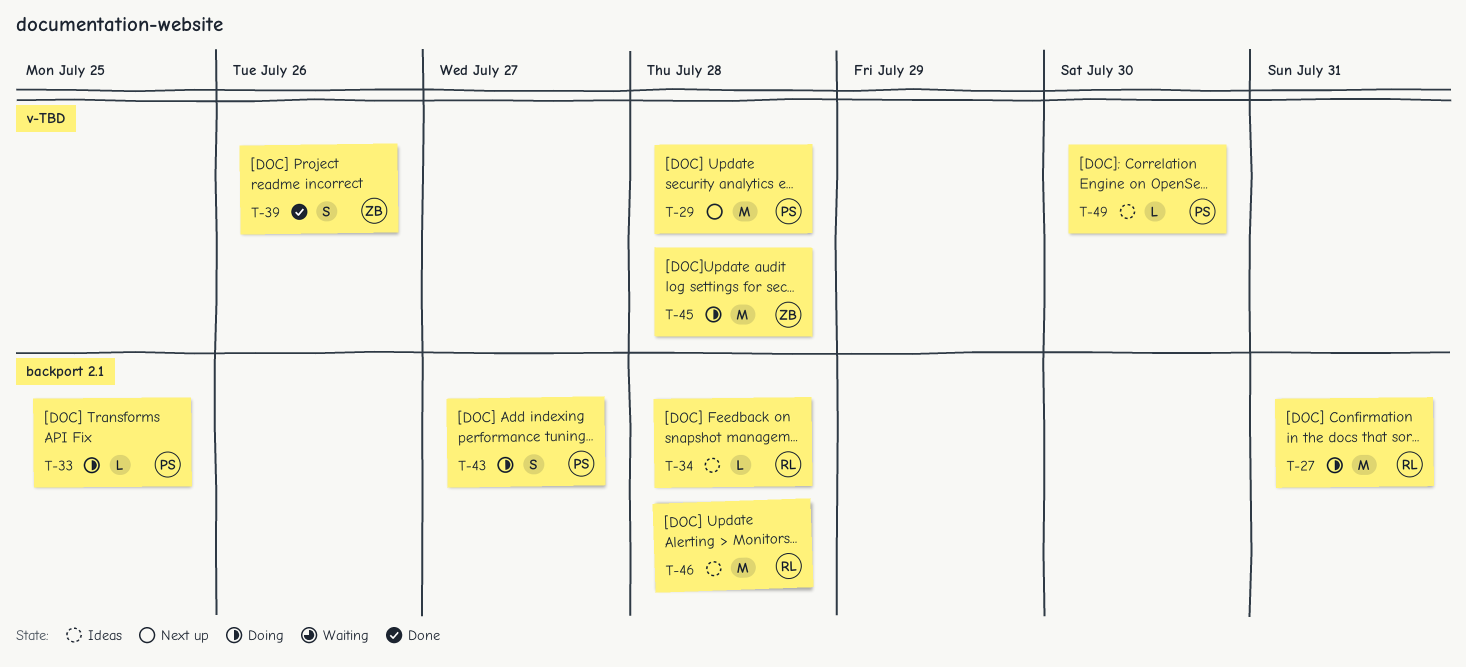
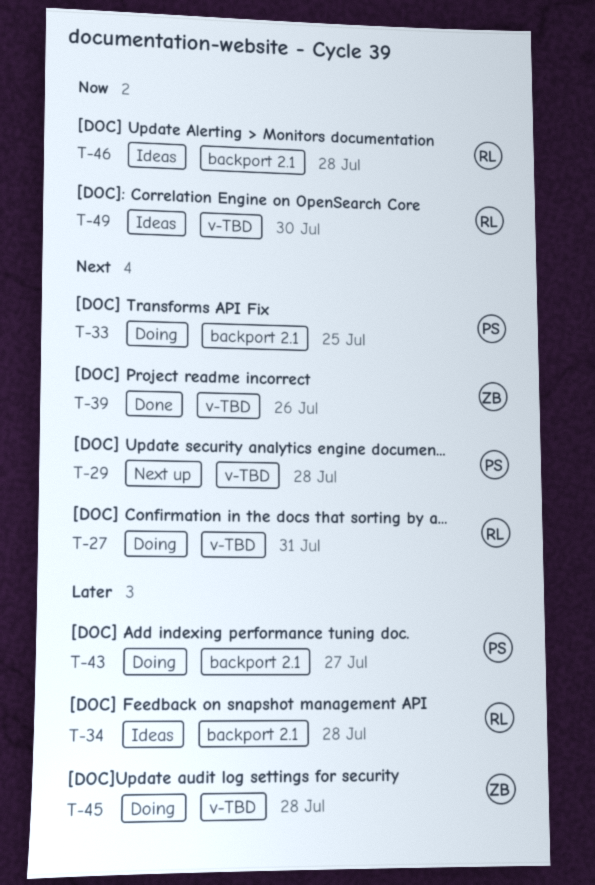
T-27, label: backport 2.1 -> v-TBD
T-49, owner: PS -> RL

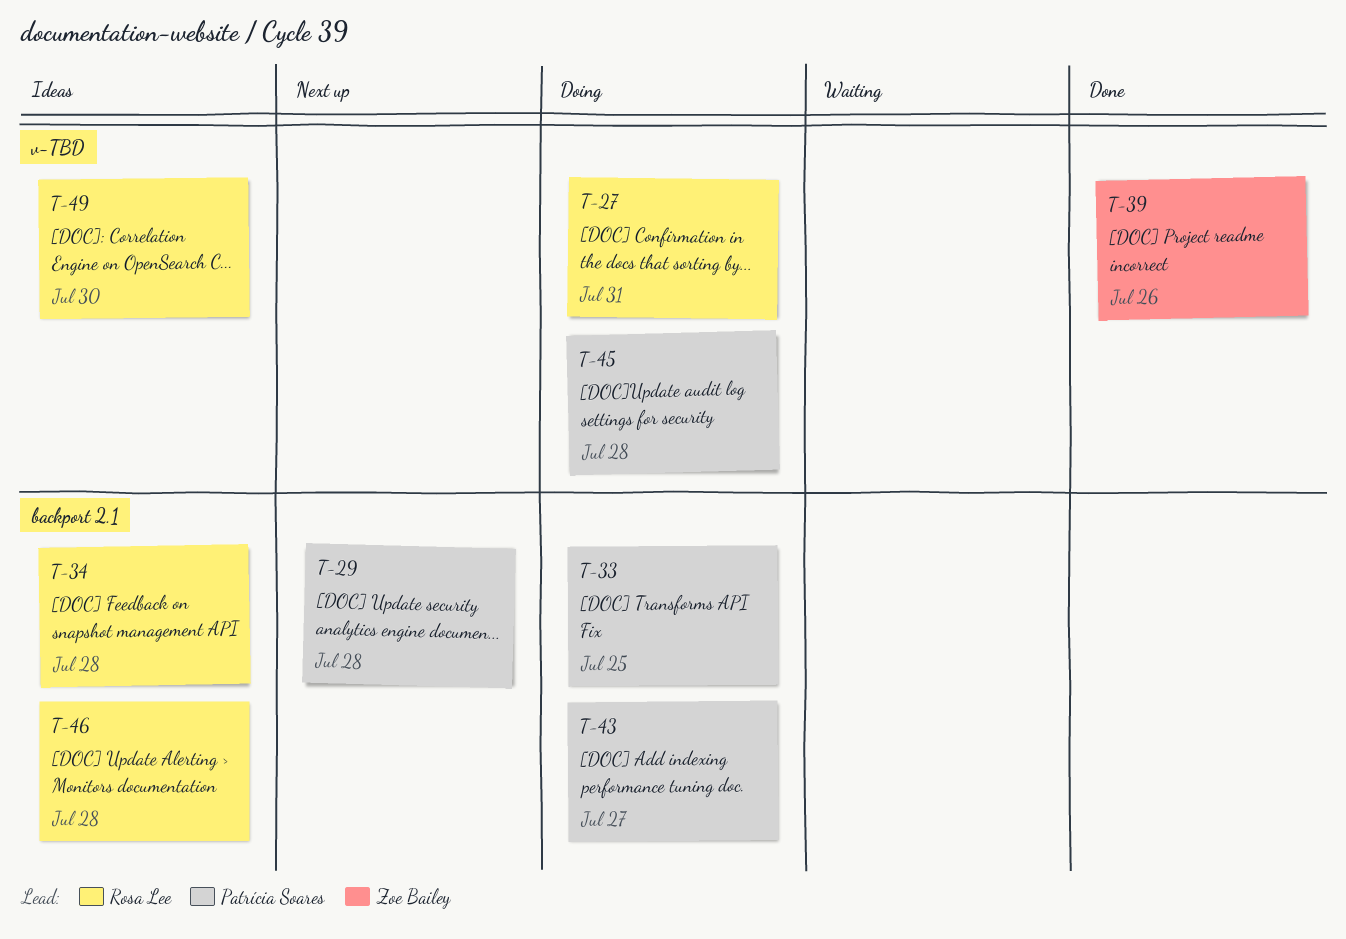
T-29, label: v-TBD -> backport 2.1
T-45, owner: Zoe Bailey -> Patrícia Soares

